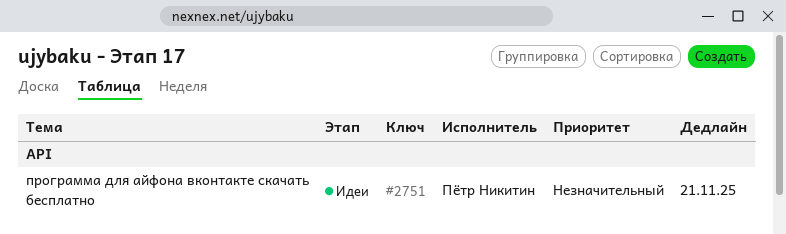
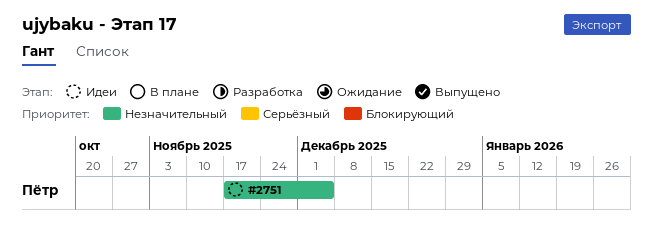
#2751, due: Nov 21 -> Dec 5

